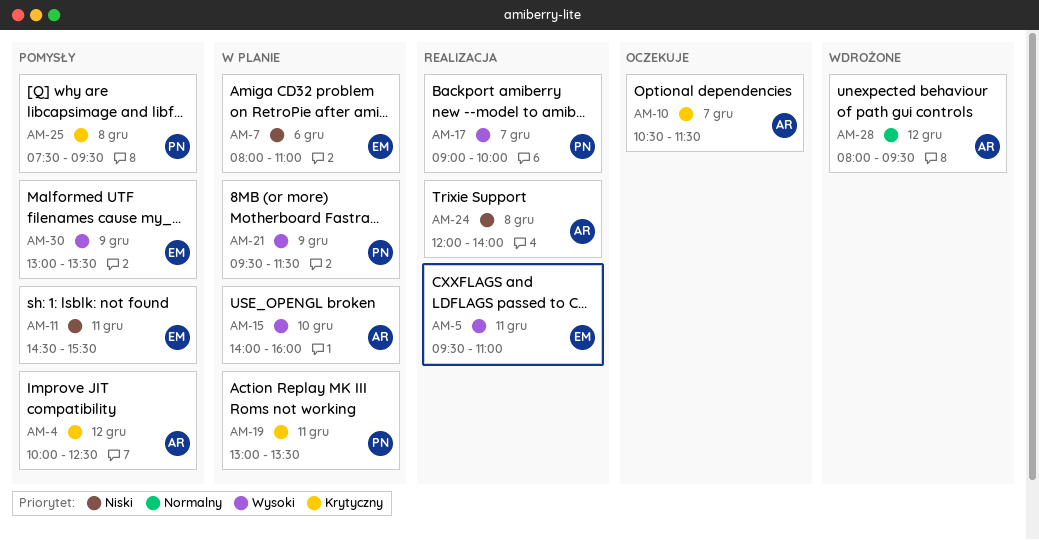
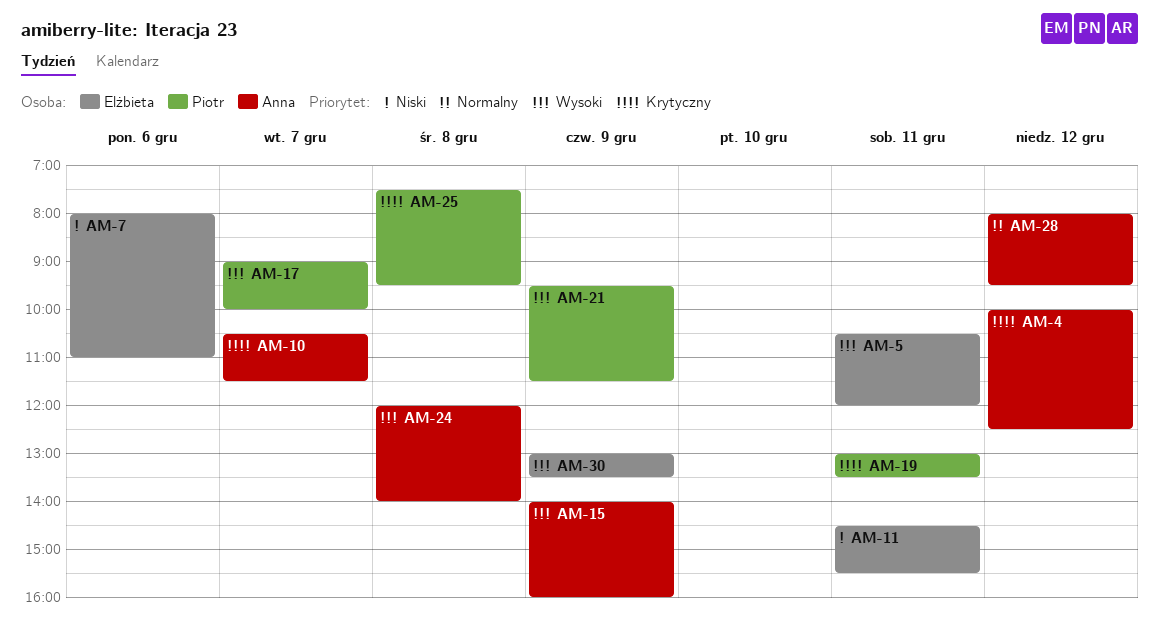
AM-5, begins: 09:30 -> 10:30
AM-5, ends: 11:00 -> 12:00
AM-15, day: Dec 10 -> Dec 9
AM-24, priority: Niski -> Wysoki

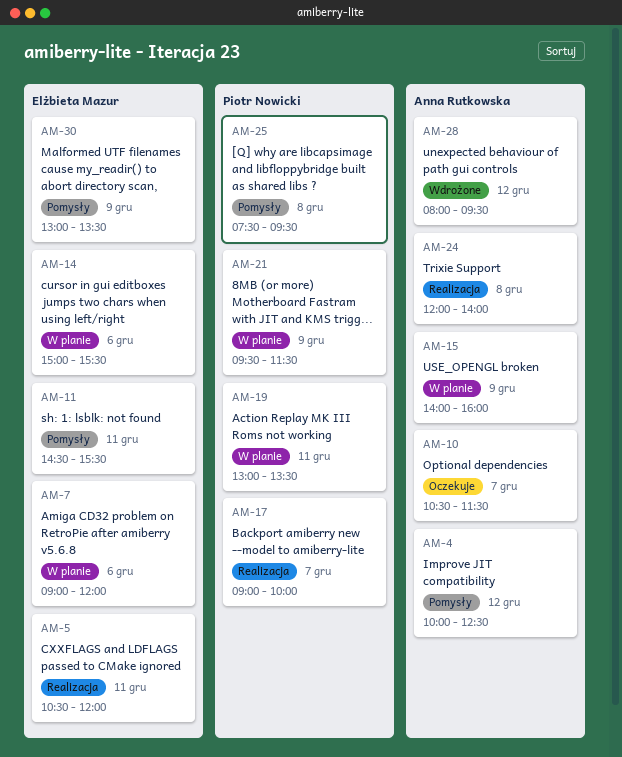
AM-7, begins: 08:00 -> 09:00
AM-7, ends: 11:00 -> 12:00
AM-14: none -> present

